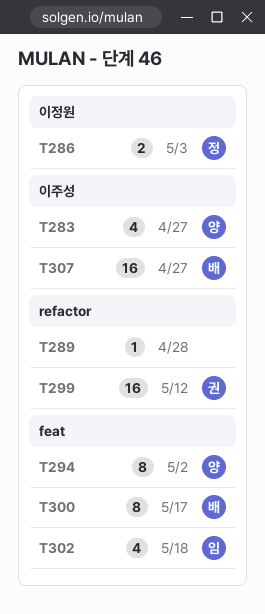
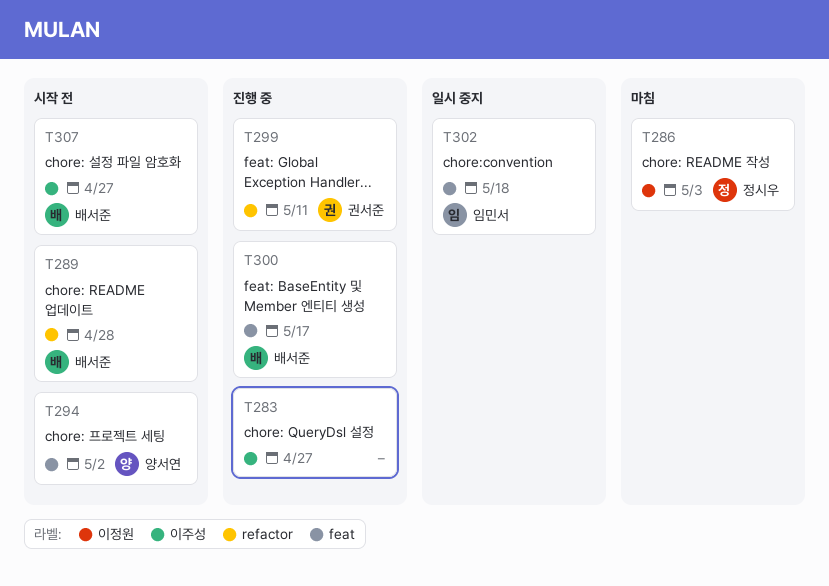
T283, owner: 양서연 -> none
T289, owner: none -> 배서준
T299, due: May 12 -> May 11

